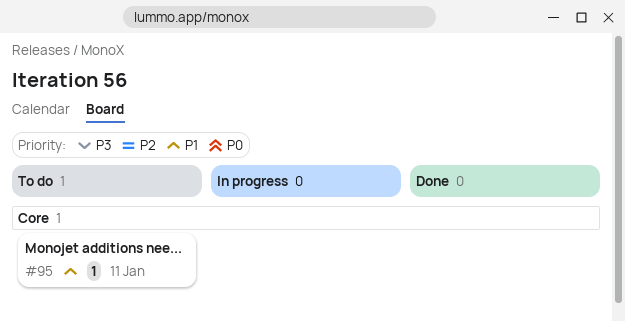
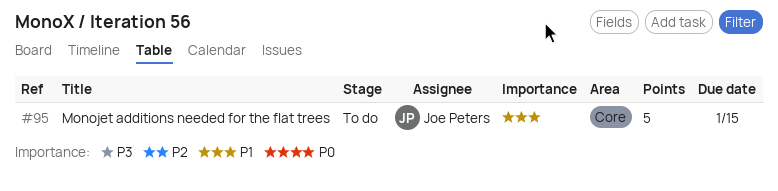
#95, estimate: 1 -> 5
#95, due: Jan 11 -> Jan 15

